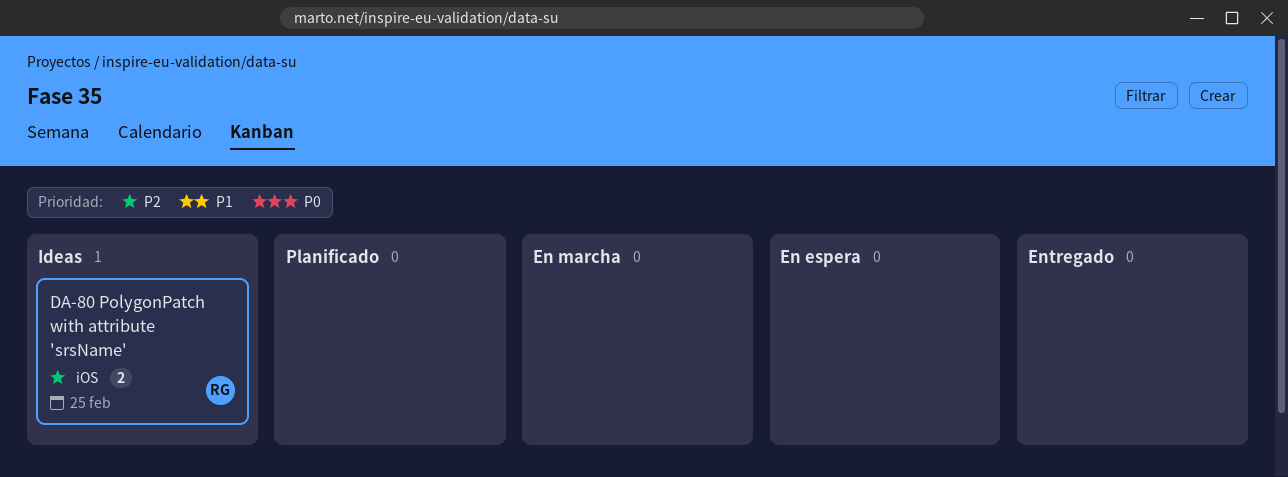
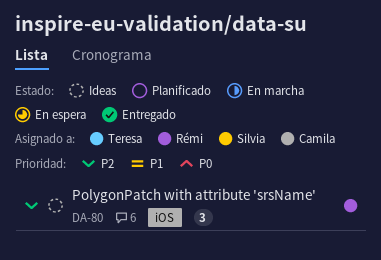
DA-80, estimate: 2 -> 3

